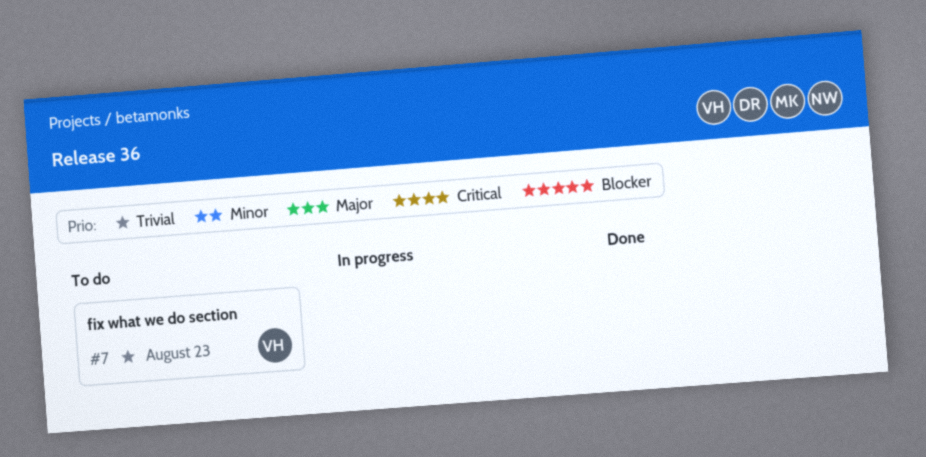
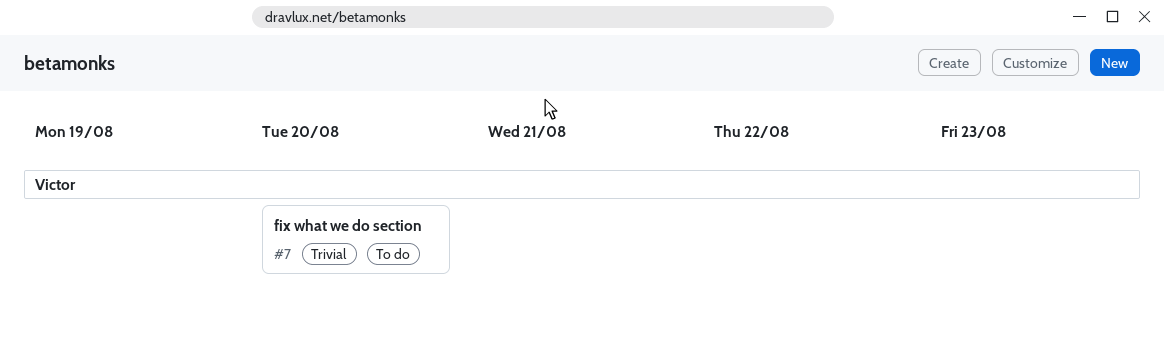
#7, due: Aug 23 -> Aug 20

